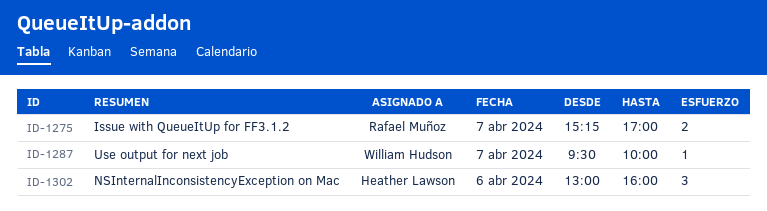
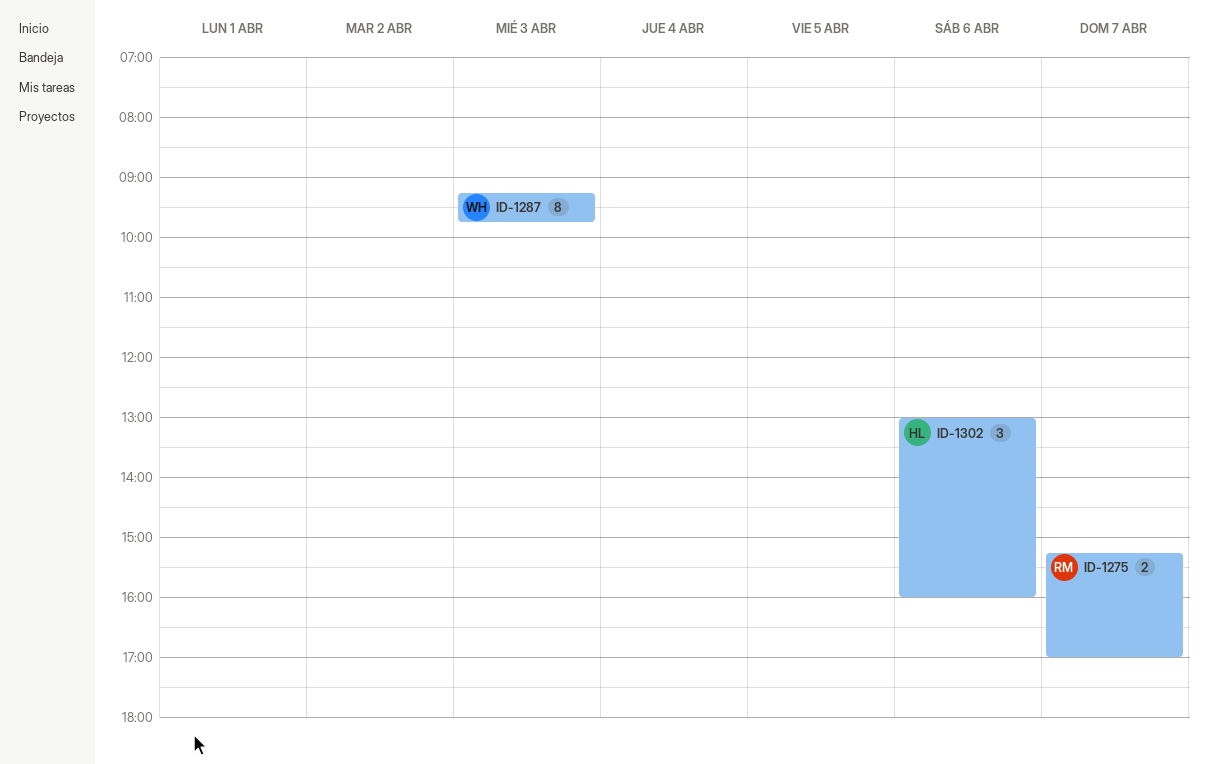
ID-1287, estimate: 1 -> 8
ID-1287, day: Apr 7 -> Apr 3
ID-1287, begins: 09:30 -> 09:15
ID-1287, ends: 10:00 -> 09:45

